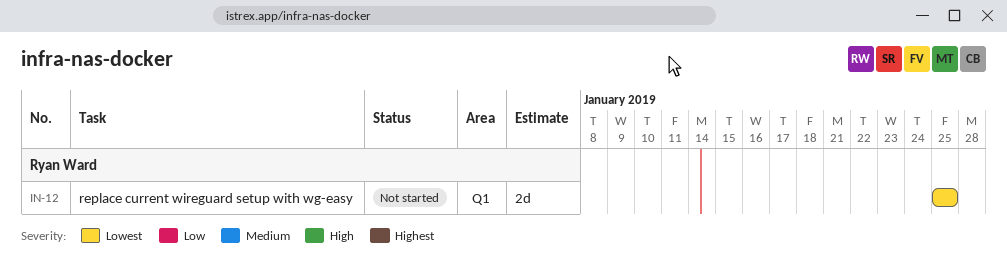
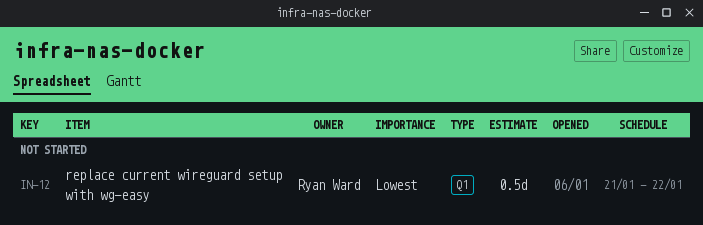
IN-12, estimate: 2d -> 0.5d
IN-12, start: Jan 25 -> Jan 21
IN-12, due: Jan 25 -> Jan 22

